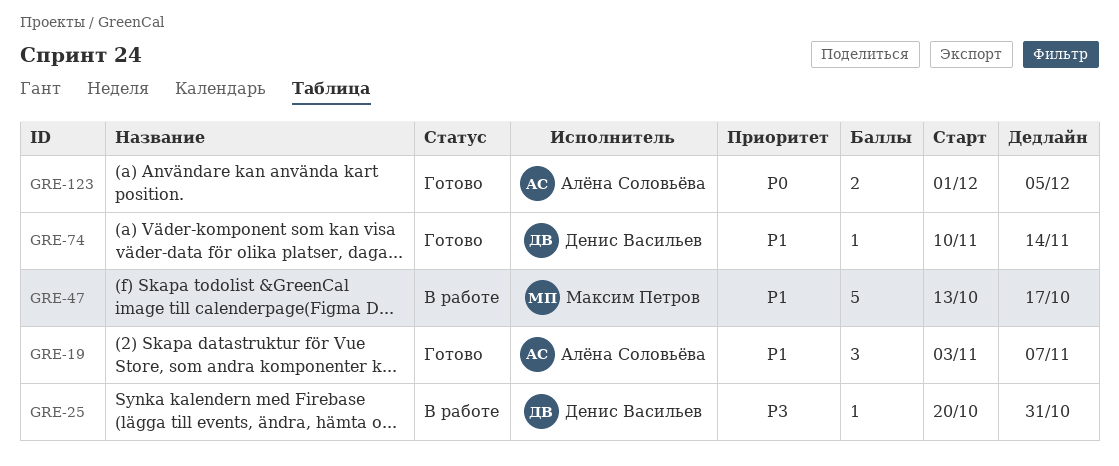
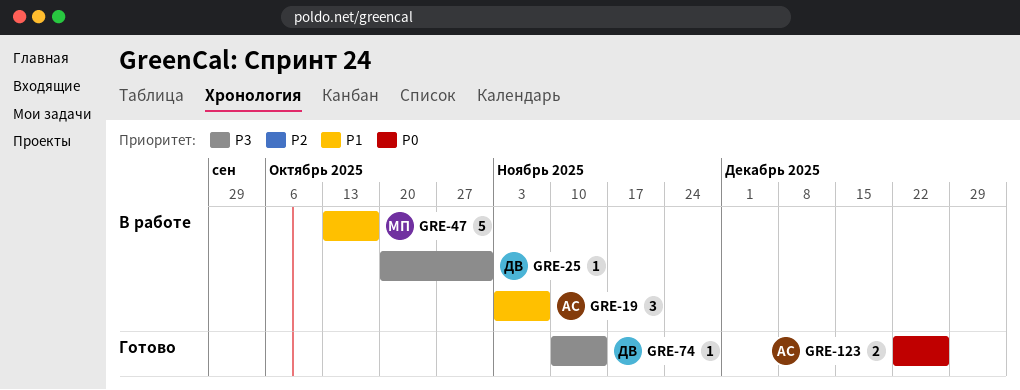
GRE-19, status: Готово -> В работе
GRE-74, priority: P1 -> P3
GRE-123, start: Dec 1 -> Dec 22
GRE-123, due: Dec 5 -> Dec 26

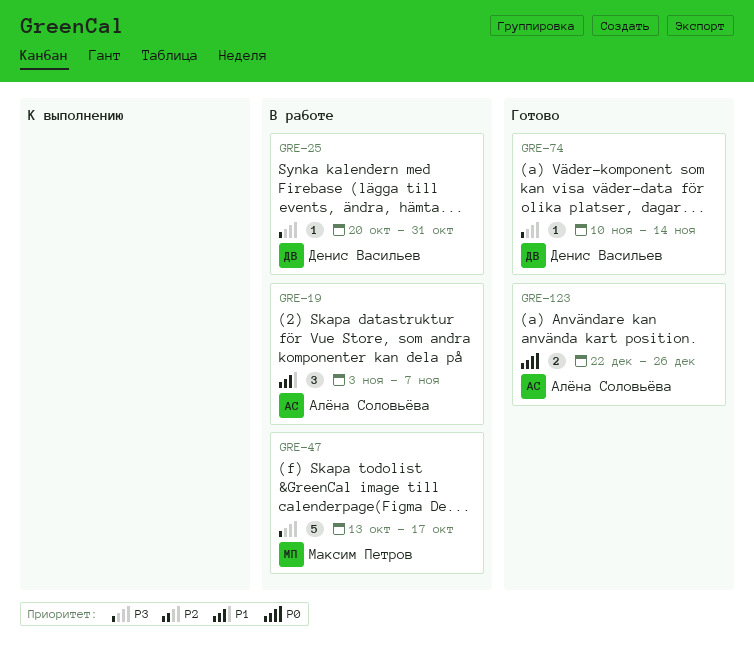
GRE-47, priority: P1 -> P3

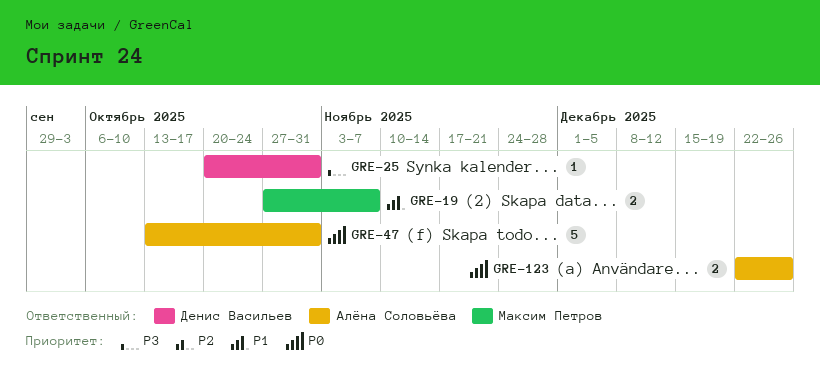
GRE-19, owner: Алёна Соловьёва -> Максим Петров
GRE-19, estimate: 3 -> 2
GRE-19, start: Nov 3 -> Oct 27
GRE-47, owner: Максим Петров -> Алёна Соловьёва
GRE-47, priority: P3 -> P0
GRE-47, due: Oct 17 -> Oct 31
GRE-74: present -> none

